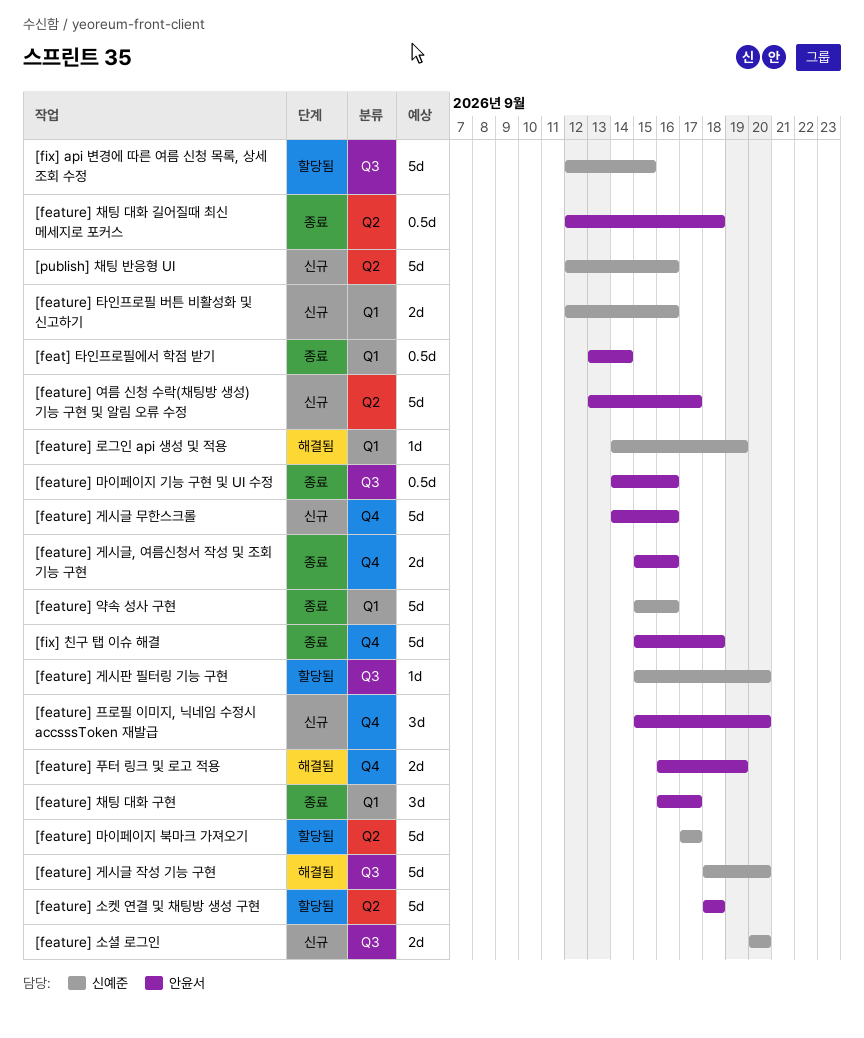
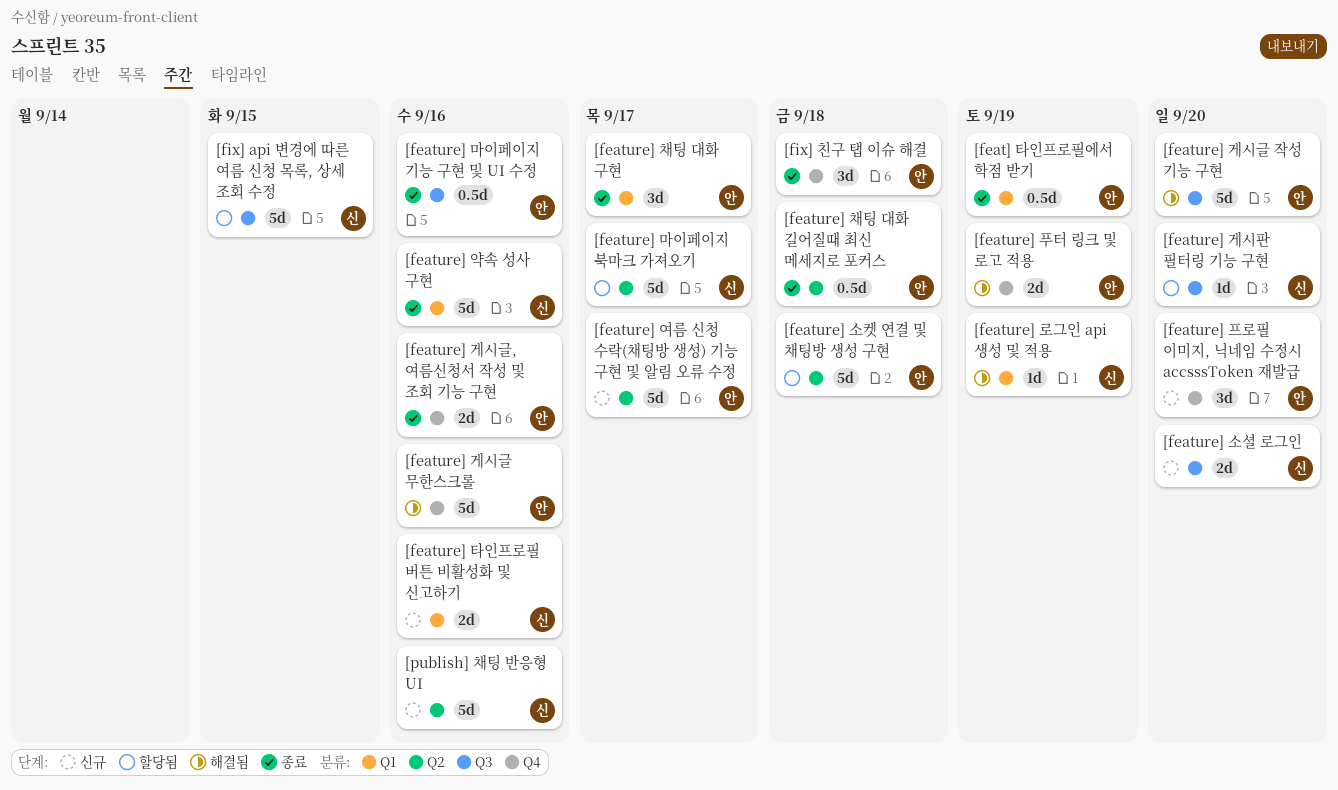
[feat] 타인프로필에서 학점 받기, due: Sep 14 -> Sep 19
[feature] 게시글 무한스크롤, status: 신규 -> 해결됨
[feature] 게시글 작성 기능 구현, owner: 신예준 -> 안윤서
[fix] 친구 탭 이슈 해결, estimate: 5d -> 3d

